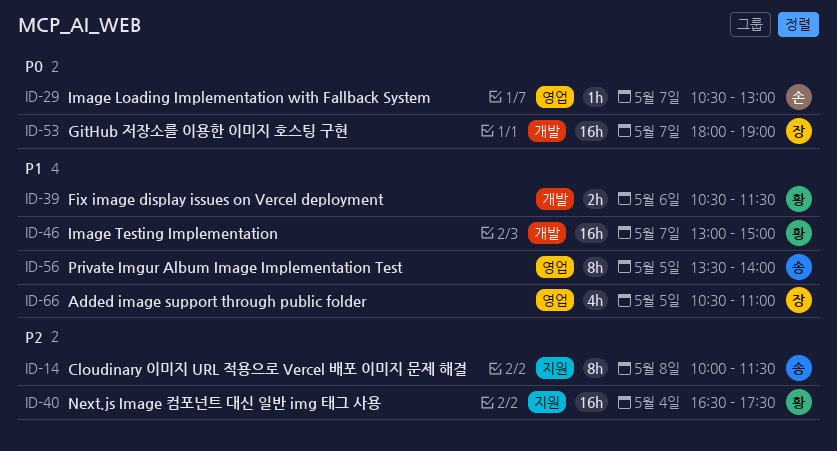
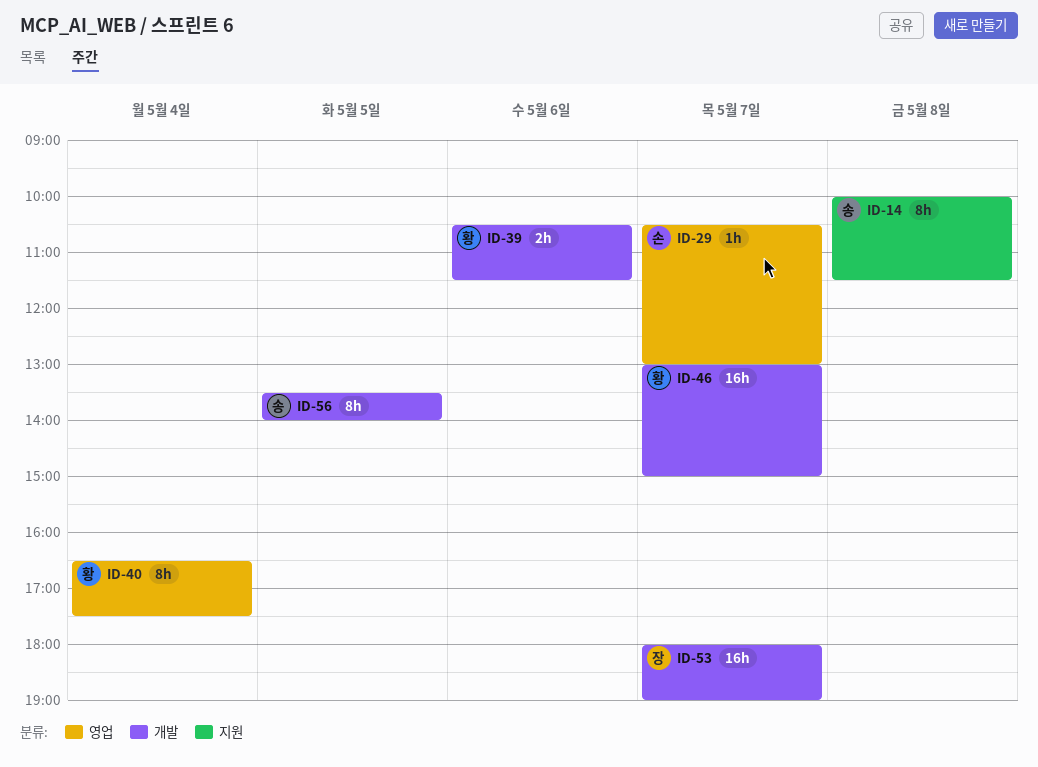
ID-40, label: 지원 -> 영업
ID-40, estimate: 16h -> 8h
ID-56, label: 영업 -> 개발
ID-66: present -> none

